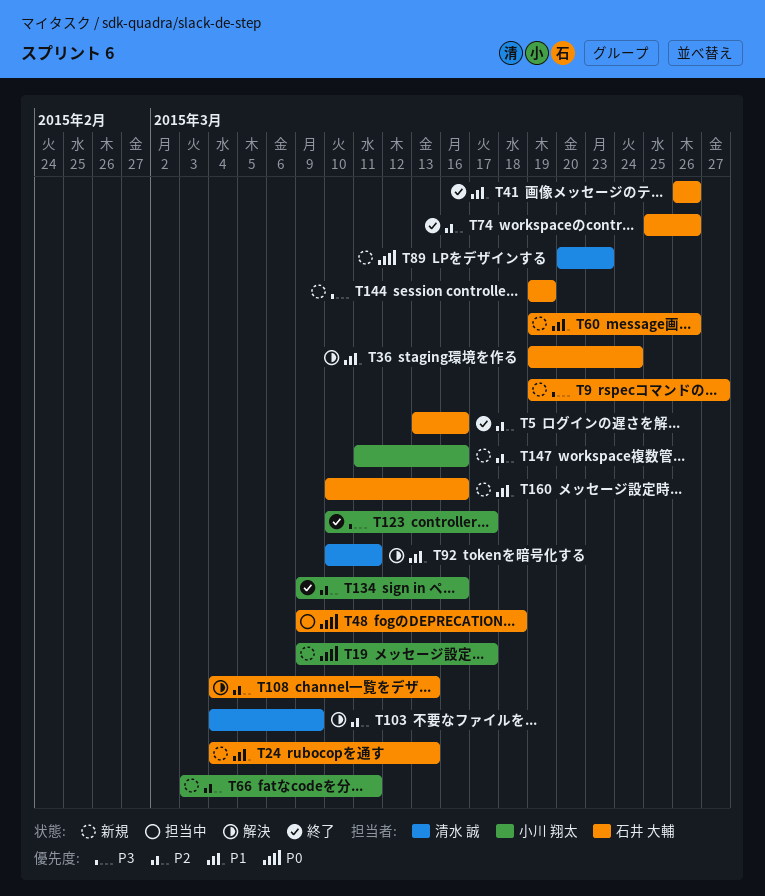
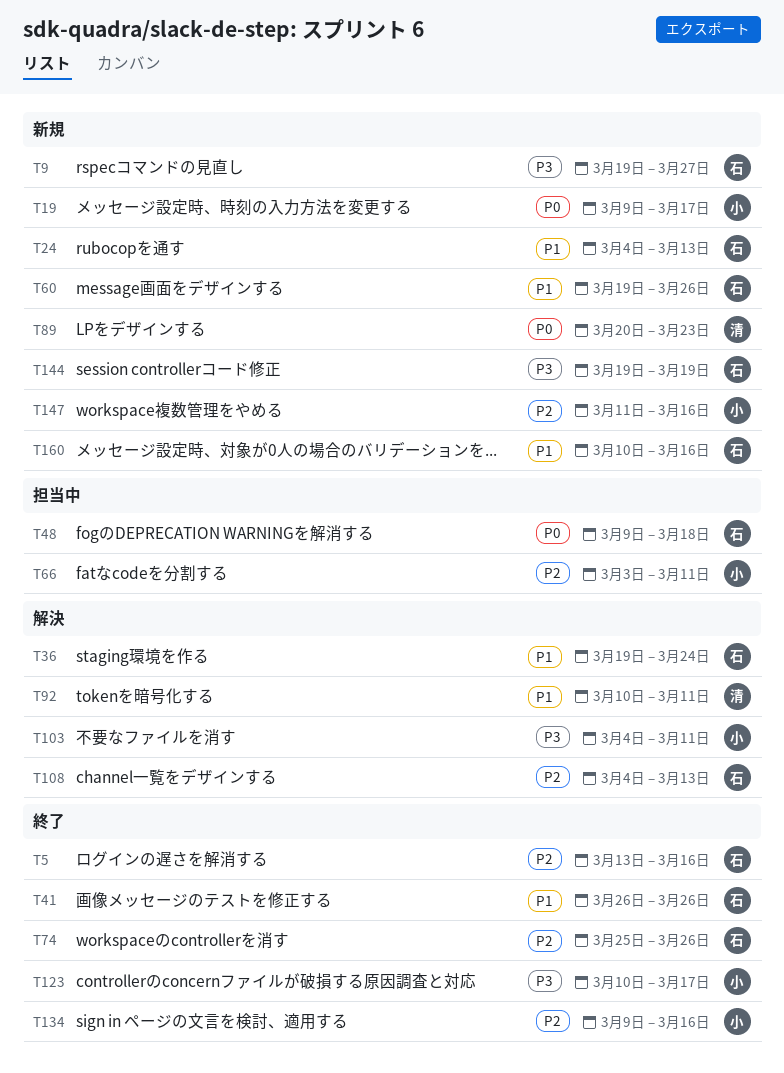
T66, status: 新規 -> 担当中
T103, owner: 清水 誠 -> 小川 翔太
T103, priority: P2 -> P3
T103, due: Mar 9 -> Mar 11

